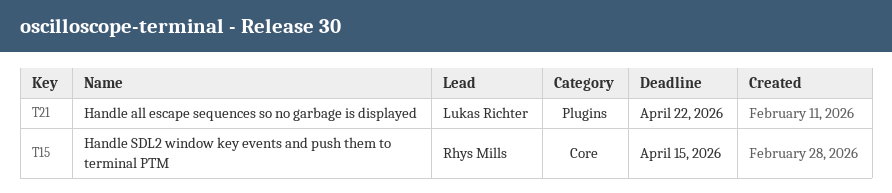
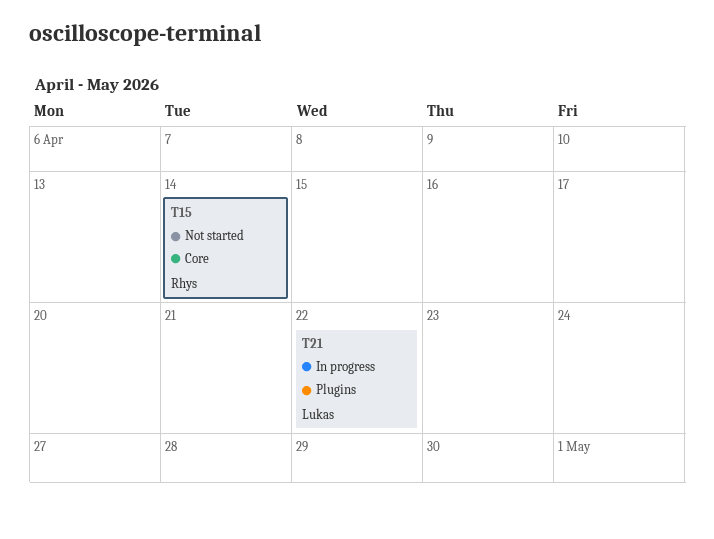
T15, due: Apr 15 -> Apr 14

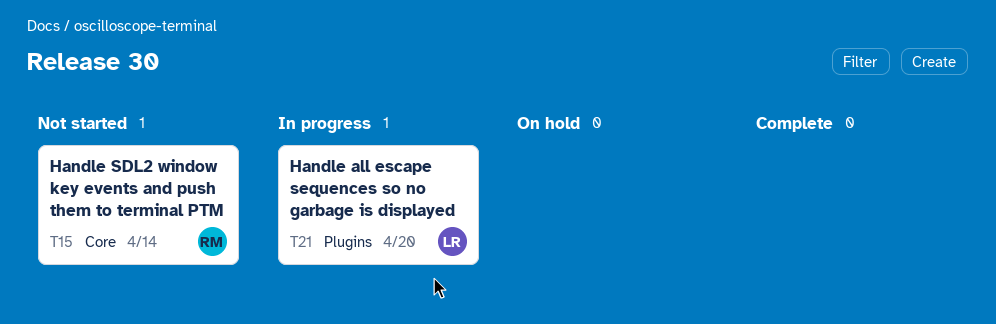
T21, due: Apr 22 -> Apr 20

